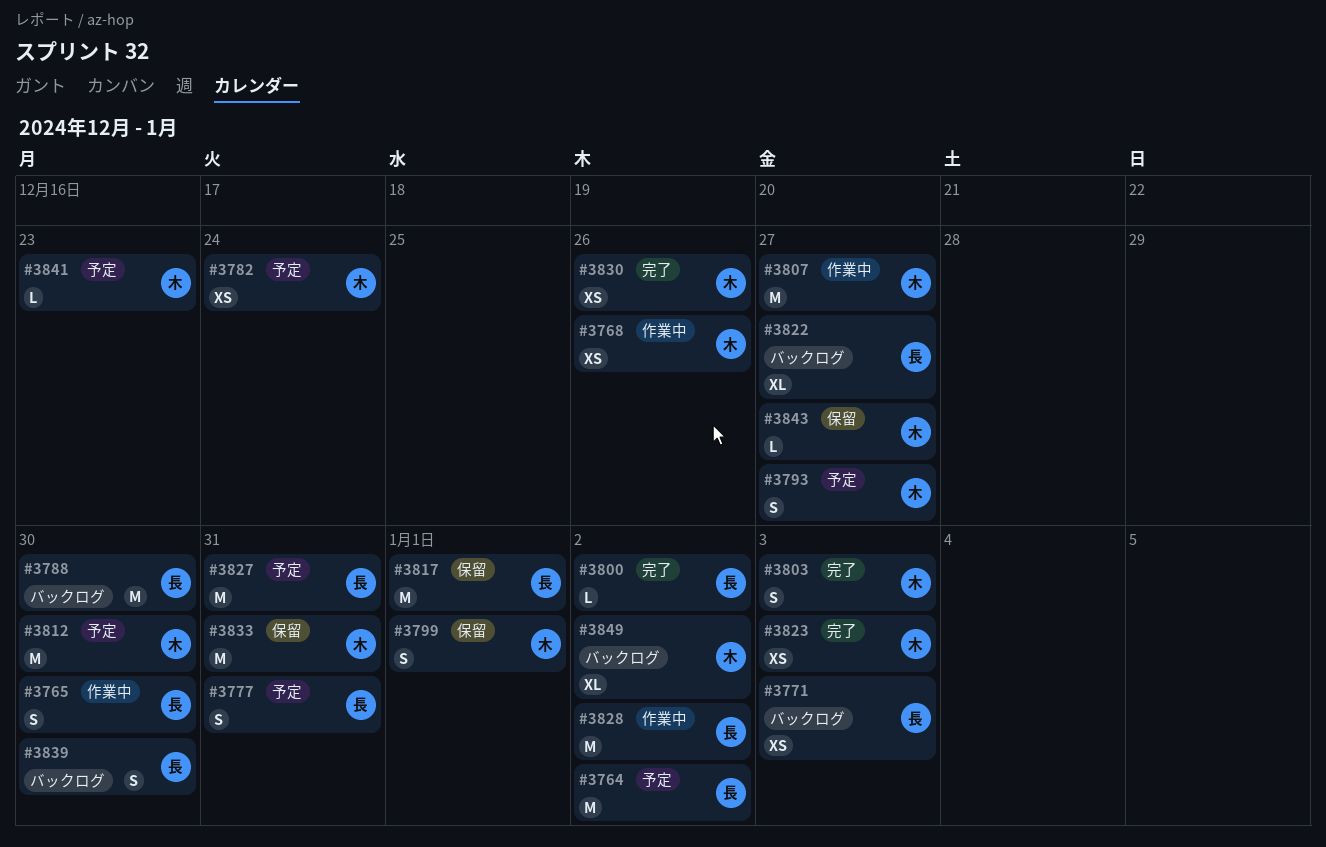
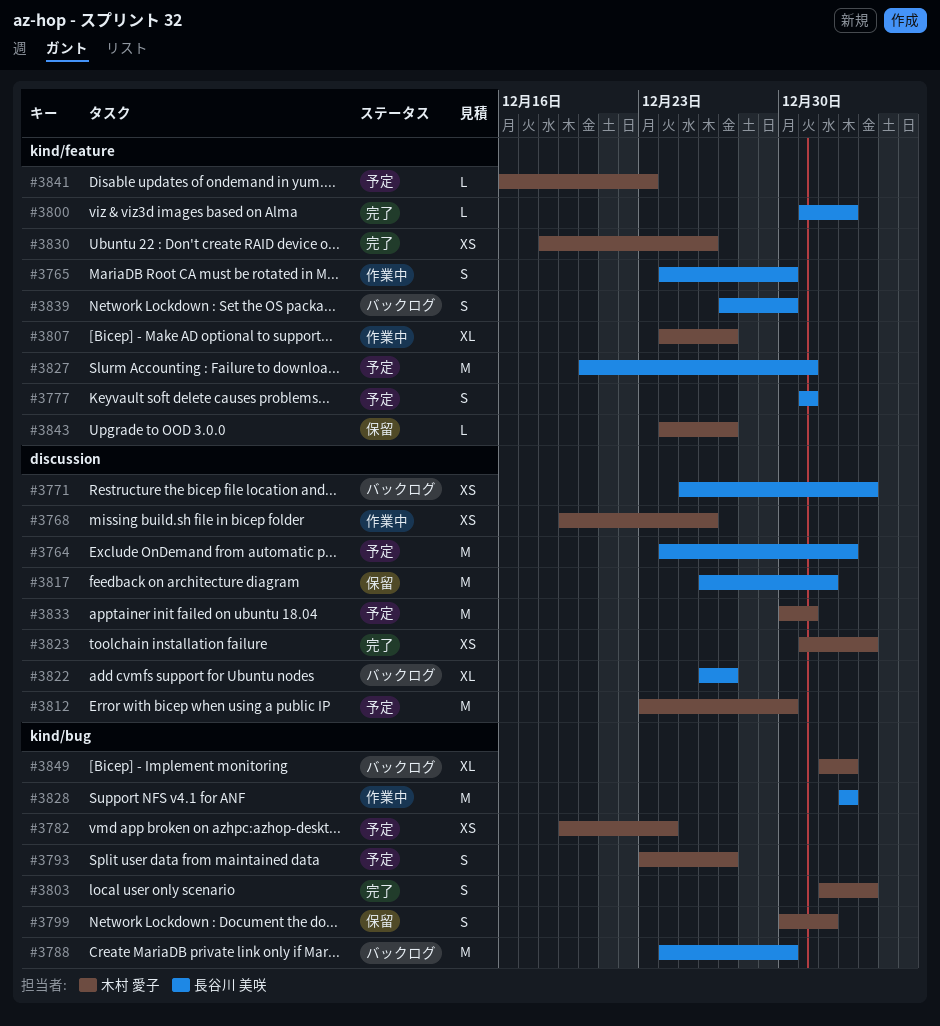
#3807, estimate: M -> XL
#3833, status: 保留 -> 予定

